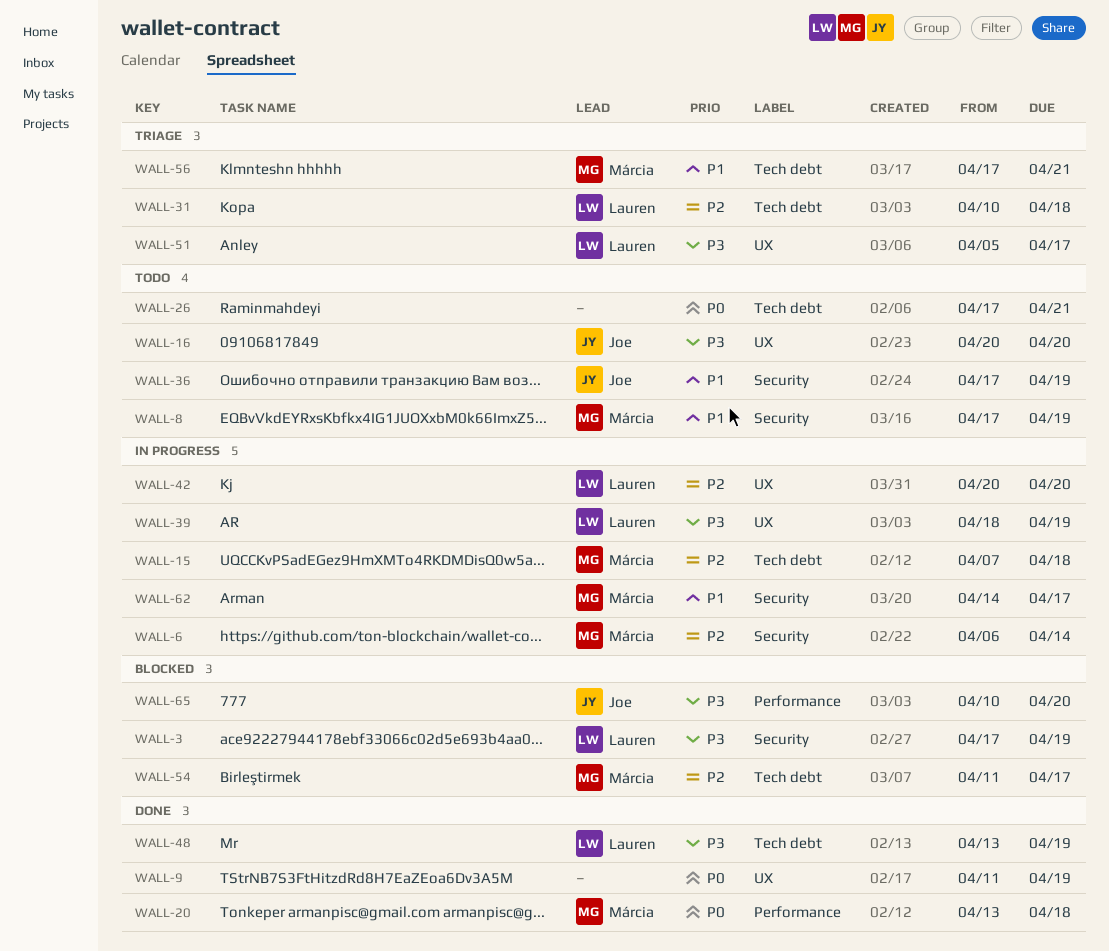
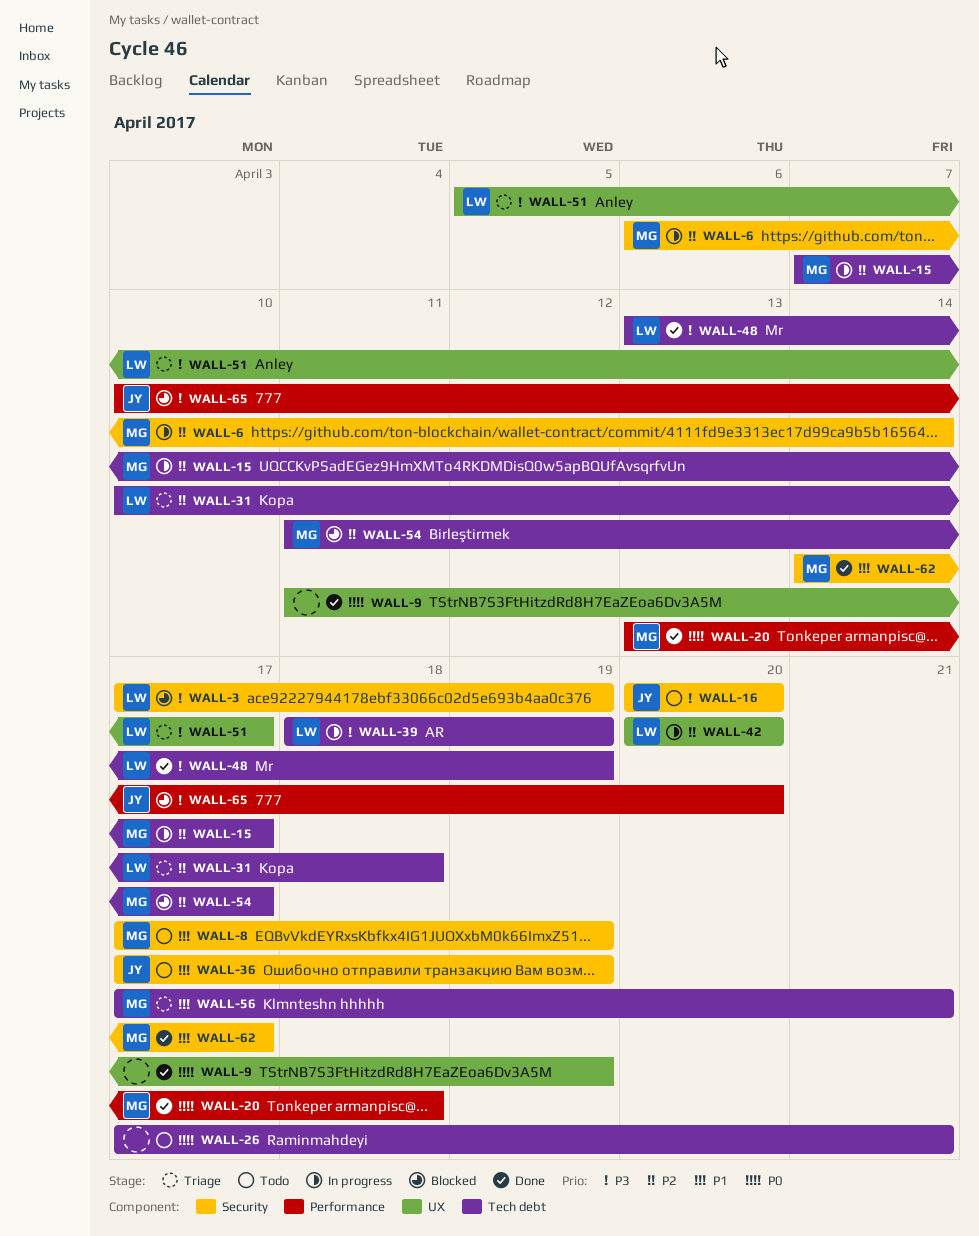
WALL-15, due: Apr 18 -> Apr 17
WALL-16, label: UX -> Security
WALL-39, label: UX -> Tech debt
WALL-62, status: In progress -> Done

